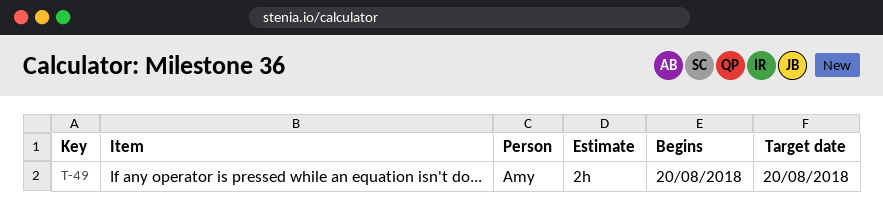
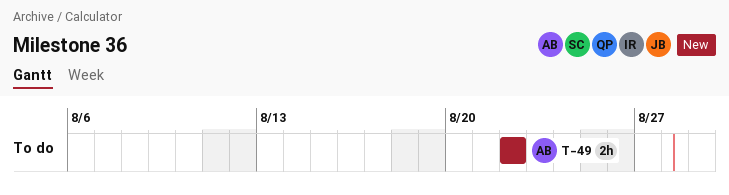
T-49, start: Aug 20 -> Aug 22
T-49, due: Aug 20 -> Aug 22

